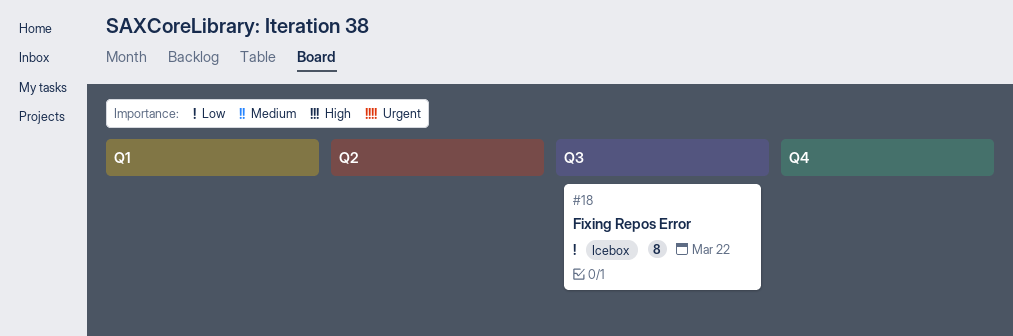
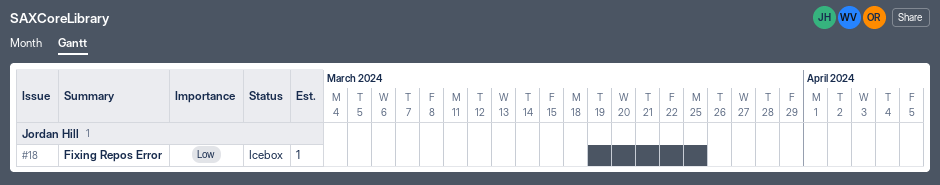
#18, estimate: 8 -> 1
#18, due: Mar 22 -> Mar 25

